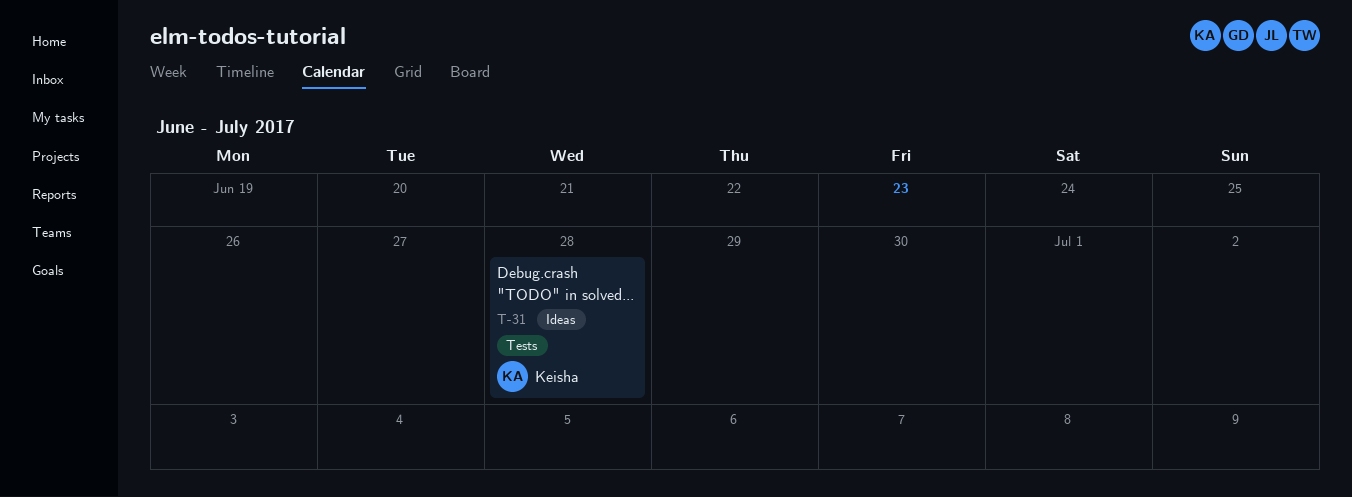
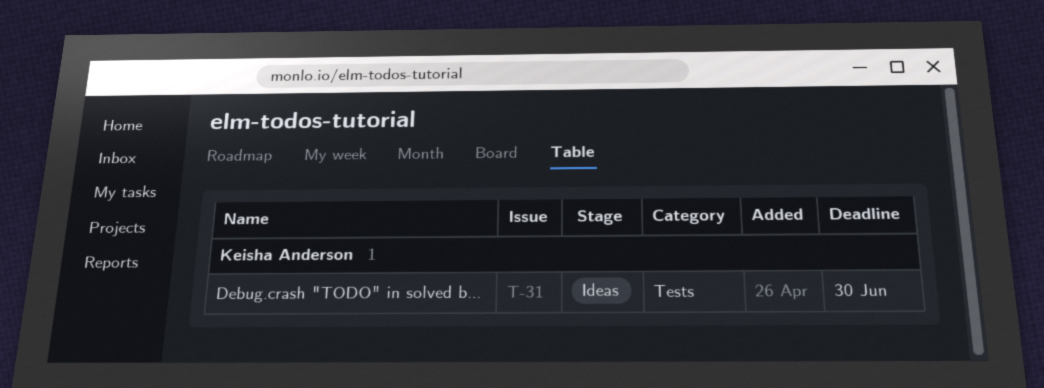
T-31, due: Jun 28 -> Jun 30

